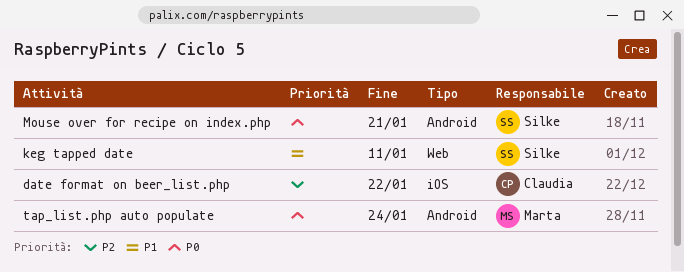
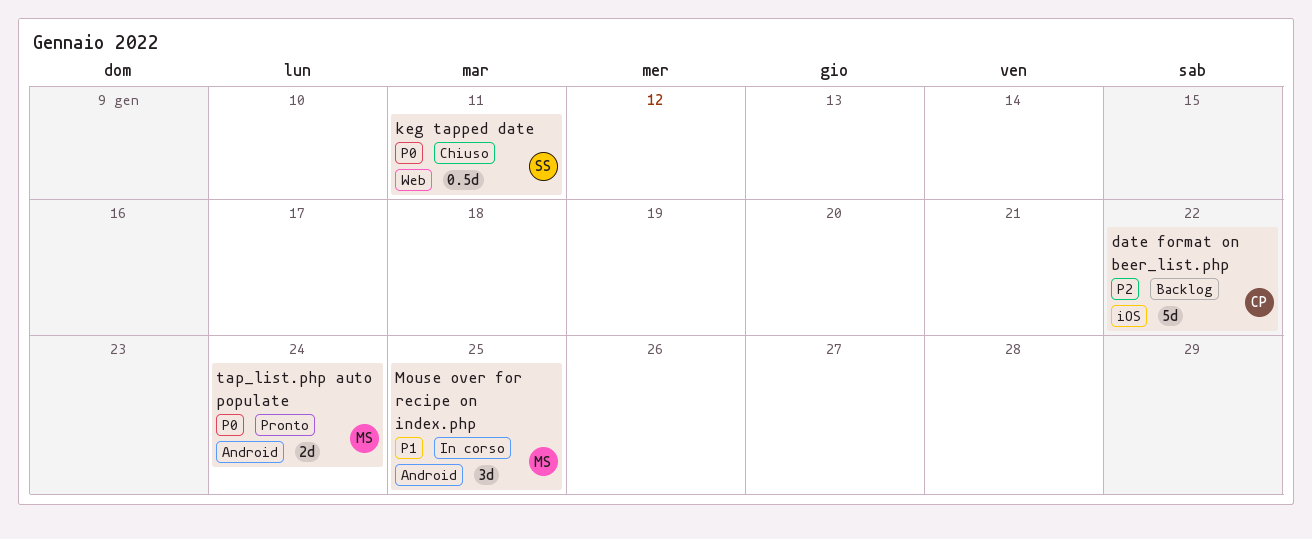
keg tapped date, priority: P1 -> P0
Mouse over for recipe on index.php, owner: Silke -> Marta
Mouse over for recipe on index.php, priority: P0 -> P1
Mouse over for recipe on index.php, due: Jan 21 -> Jan 25

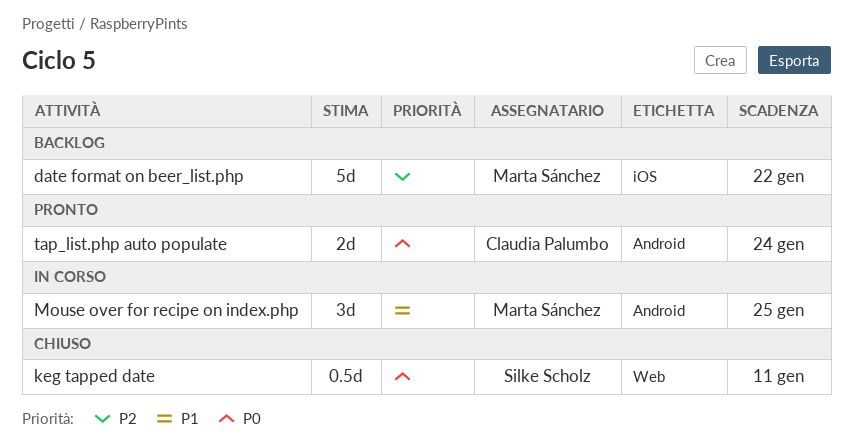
date format on beer_list.php, owner: Claudia Palumbo -> Marta Sánchez
tap_list.php auto populate, owner: Marta Sánchez -> Claudia Palumbo

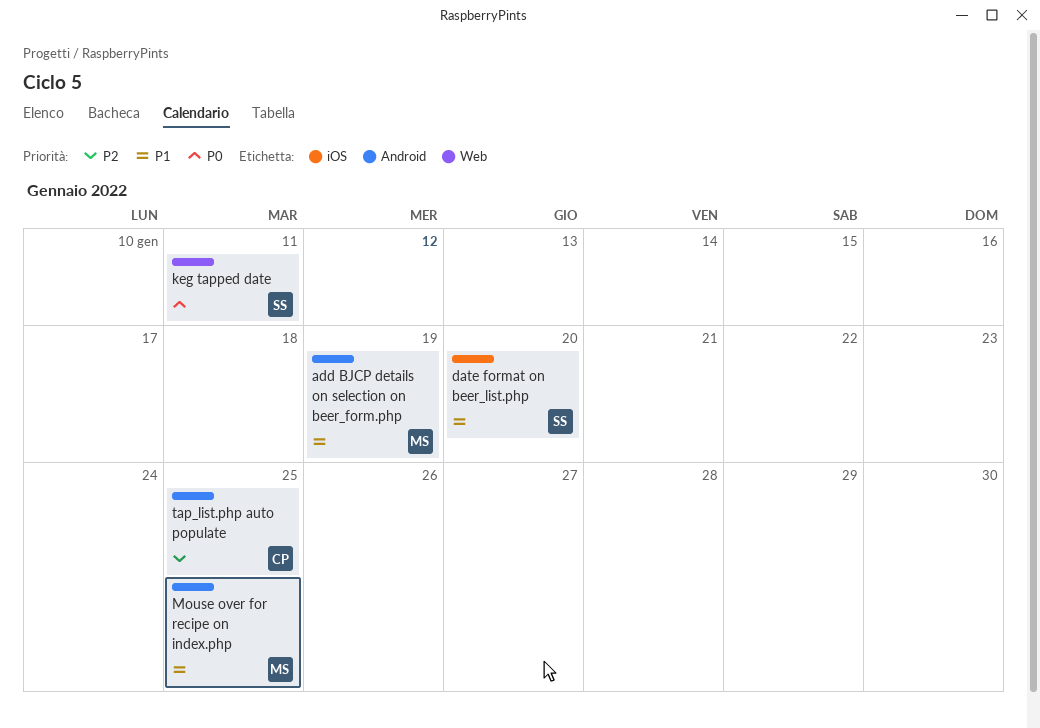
add BJCP details on selection on beer_form.php: none -> present
date format on beer_list.php, owner: Marta Sánchez -> Silke Scholz
date format on beer_list.php, priority: P2 -> P1
date format on beer_list.php, due: Jan 22 -> Jan 20
tap_list.php auto populate, priority: P0 -> P2
tap_list.php auto populate, due: Jan 24 -> Jan 25

